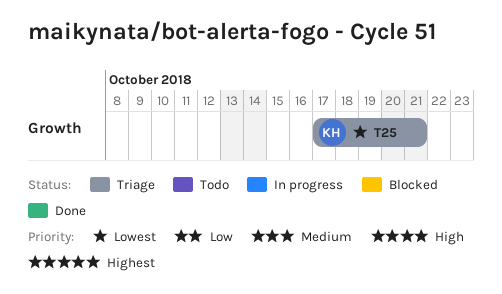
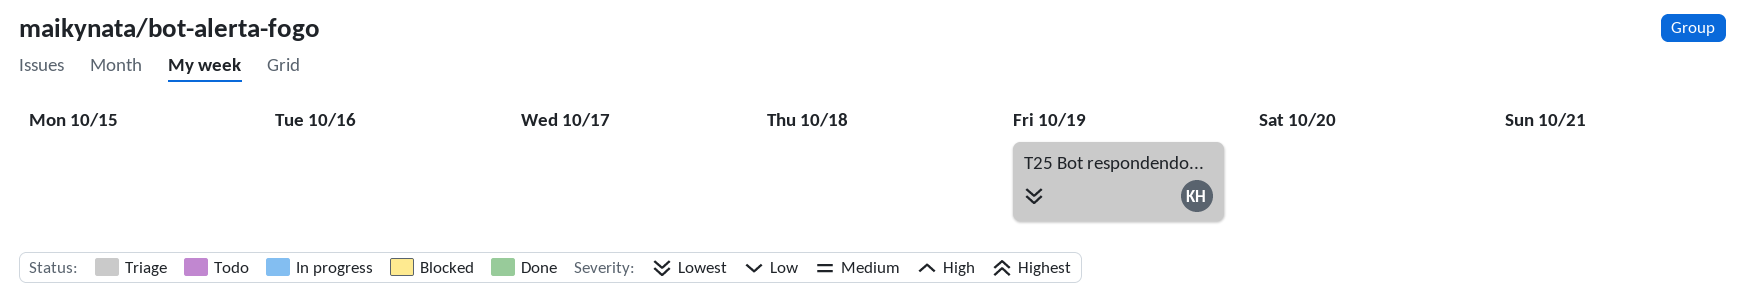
T25, due: Oct 21 -> Oct 19

